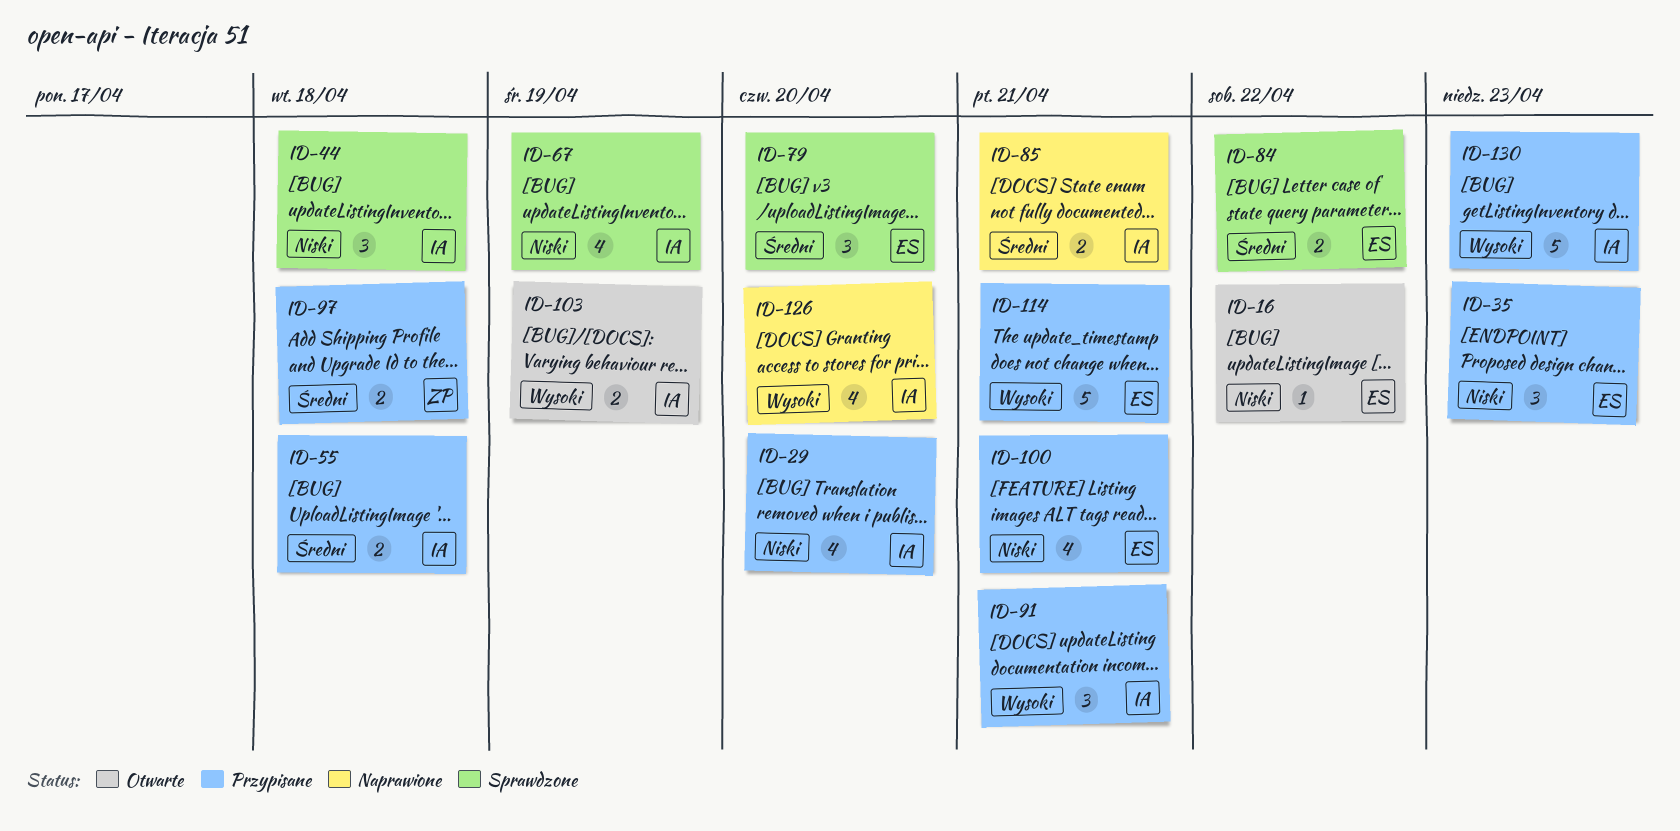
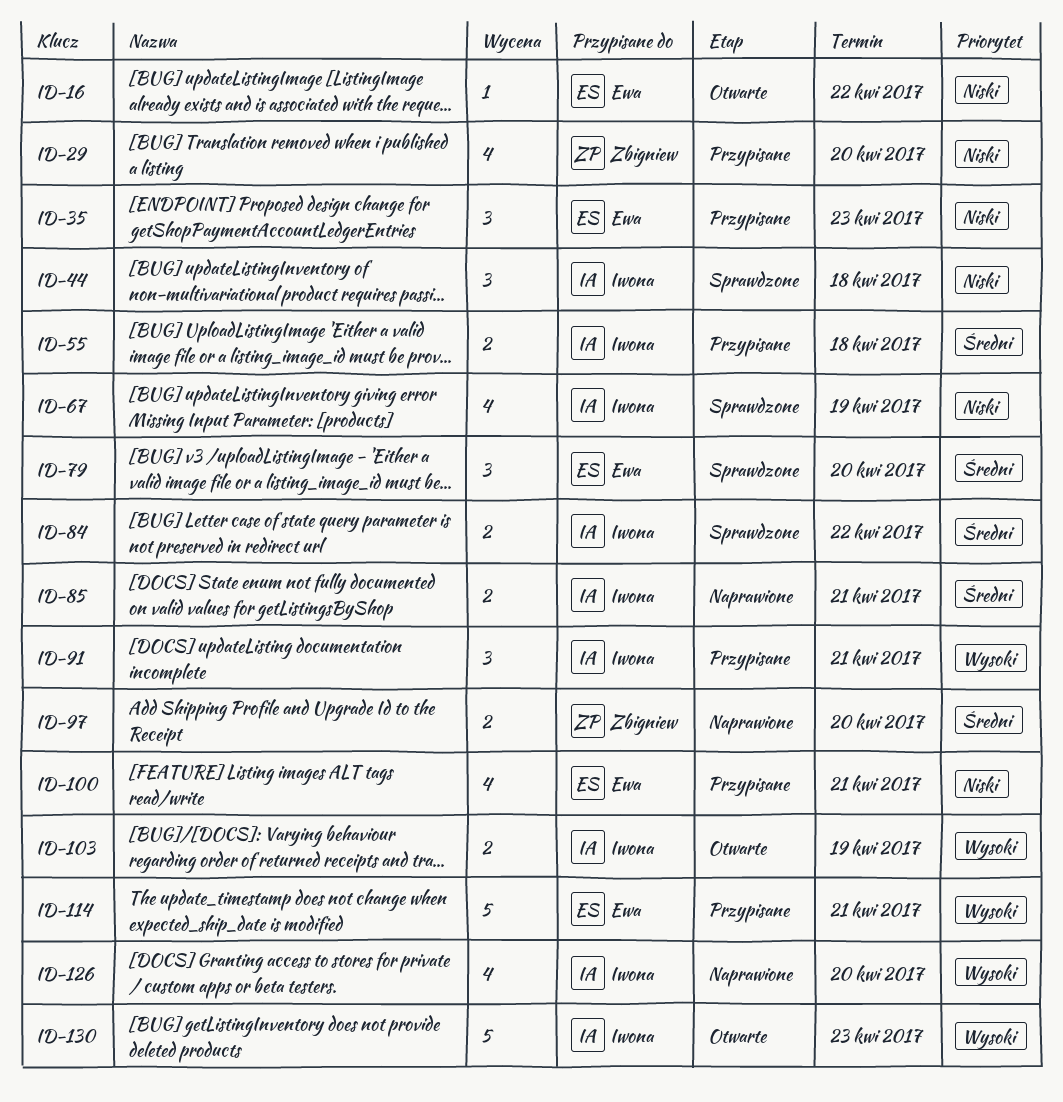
ID-29, owner: Iwona -> Zbigniew
ID-84, owner: Ewa -> Iwona
ID-97, status: Przypisane -> Naprawione
ID-97, due: Apr 18 -> Apr 20
ID-130, status: Przypisane -> Otwarte

